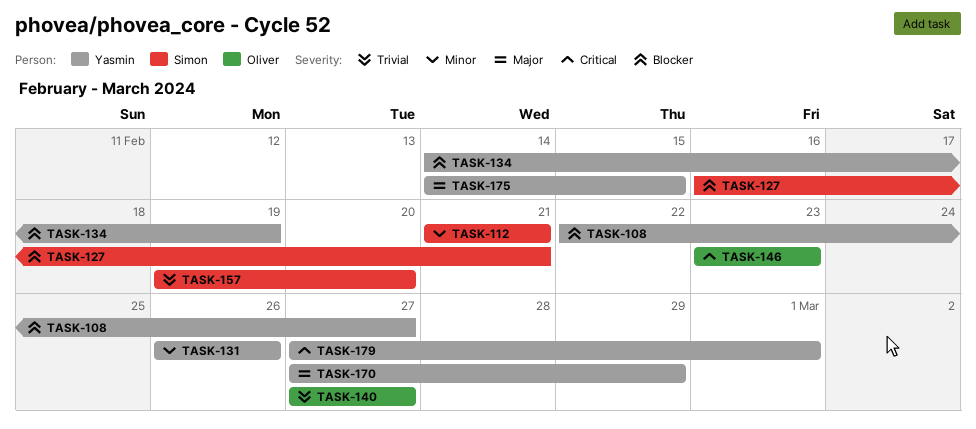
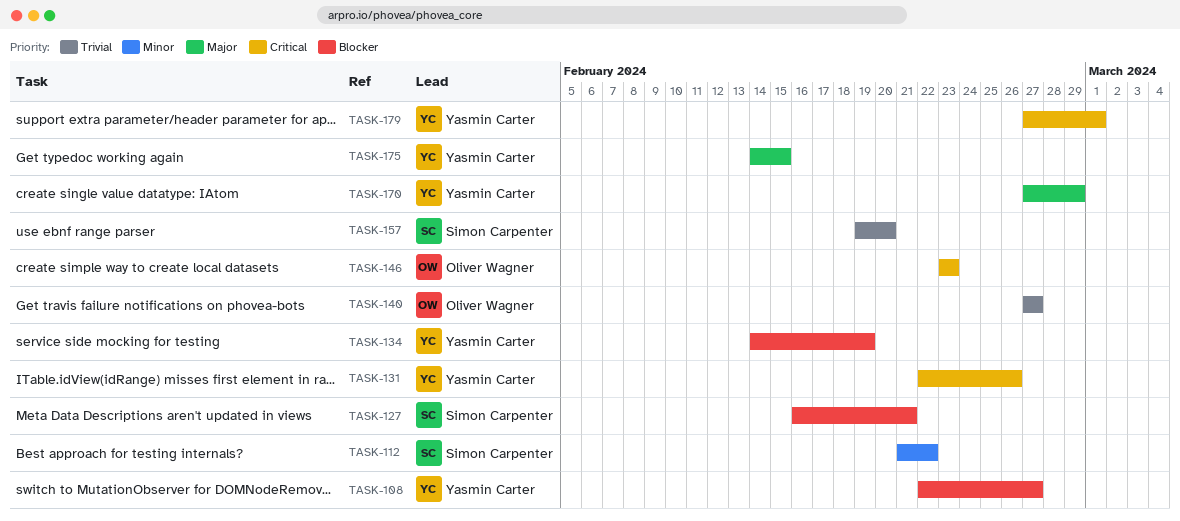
TASK-112, due: Feb 21 -> Feb 22
TASK-131, priority: Minor -> Critical
TASK-131, start: Feb 26 -> Feb 22

